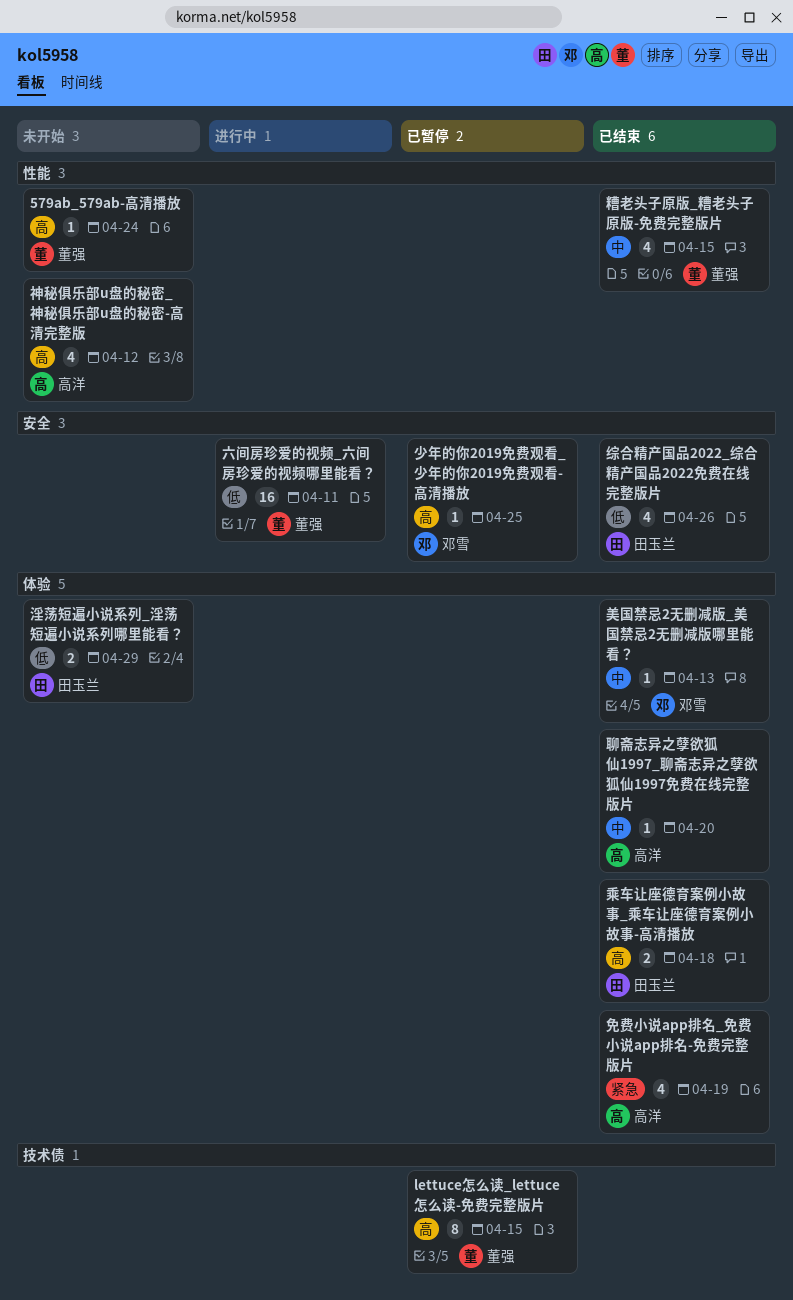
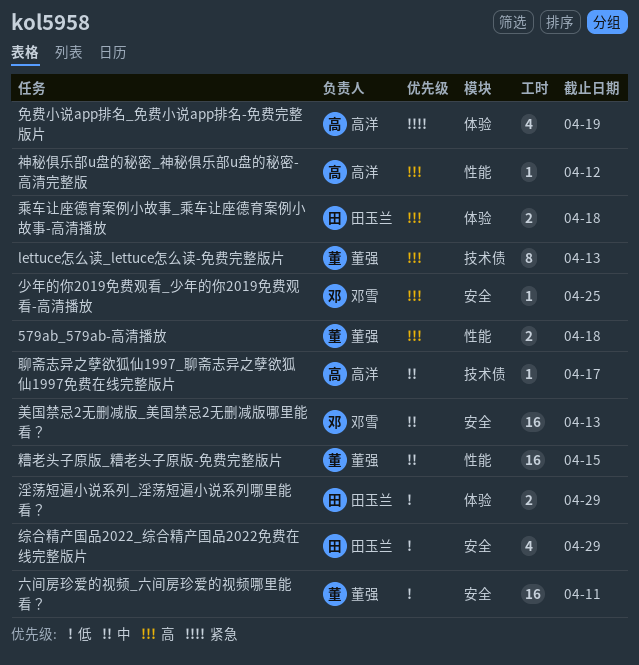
579ab_579ab-高清播放, estimate: 1 -> 2
579ab_579ab-高清播放, due: Apr 24 -> Apr 18
lettuce怎么读_lettuce怎么读-免费完整版片, due: Apr 15 -> Apr 13
神秘俱乐部u盘的秘密_神秘俱乐部u盘的秘密-高清完整版, estimate: 4 -> 1
糟老头子原版_糟老头子原版-免费完整版片, estimate: 4 -> 16
综合精产国品2022_综合精产国品2022免费在线完整版片, due: Apr 26 -> Apr 29
美国禁忌2无删减版_美国禁忌2无删减版哪里能看？, label: 体验 -> 安全
美国禁忌2无删减版_美国禁忌2无删减版哪里能看？, estimate: 1 -> 16
聊斋志异之孽欲狐仙1997_聊斋志异之孽欲狐仙1997免费在线完整版片, label: 体验 -> 技术债
聊斋志异之孽欲狐仙1997_聊斋志异之孽欲狐仙1997免费在线完整版片, due: Apr 20 -> Apr 17

